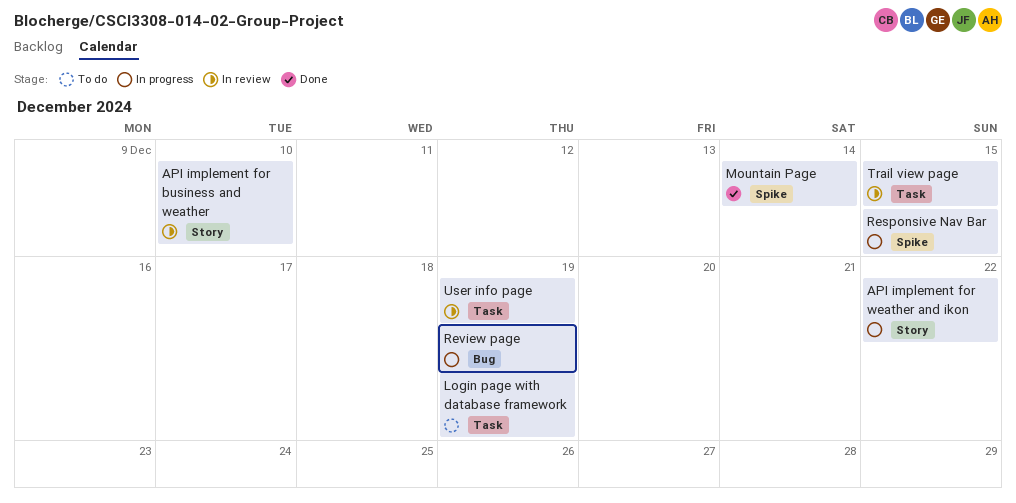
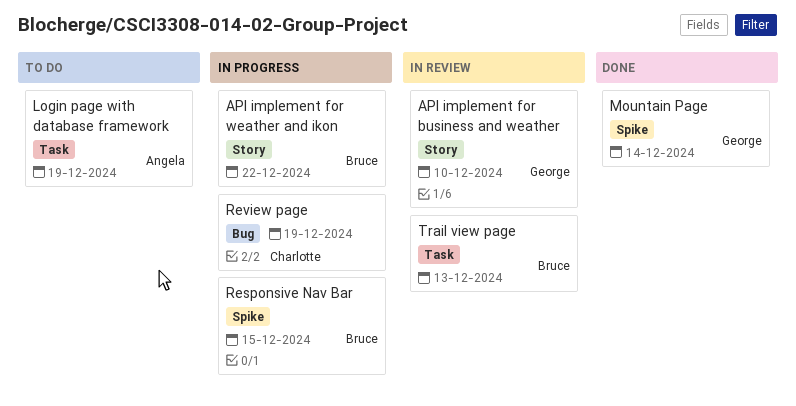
Trail view page, due: Dec 15 -> Dec 13
User info page: present -> none

